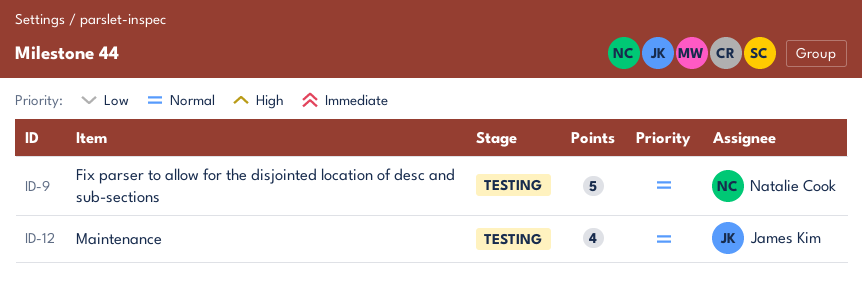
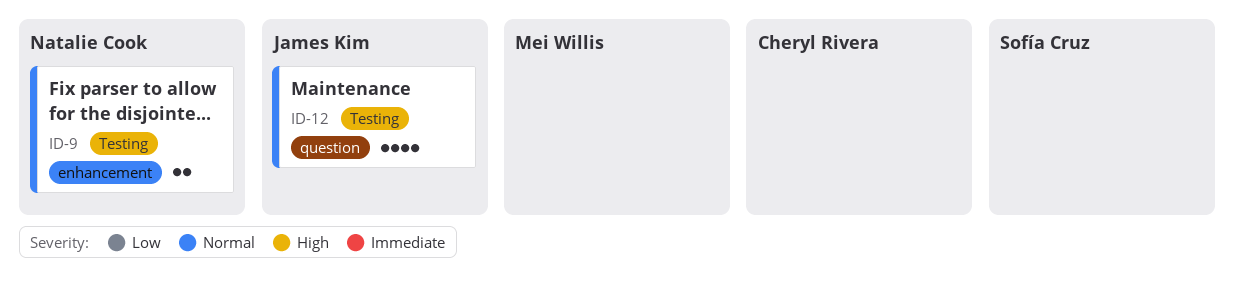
ID-9, estimate: 5 -> 2

